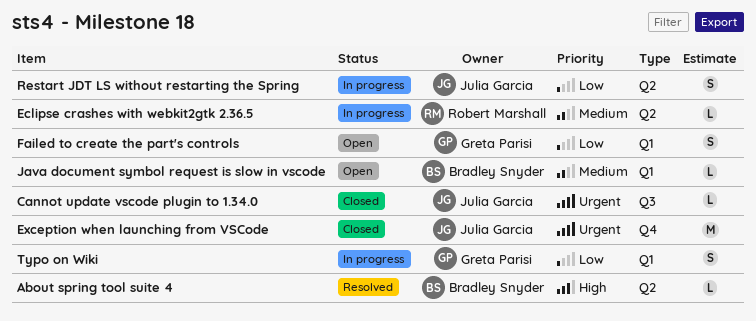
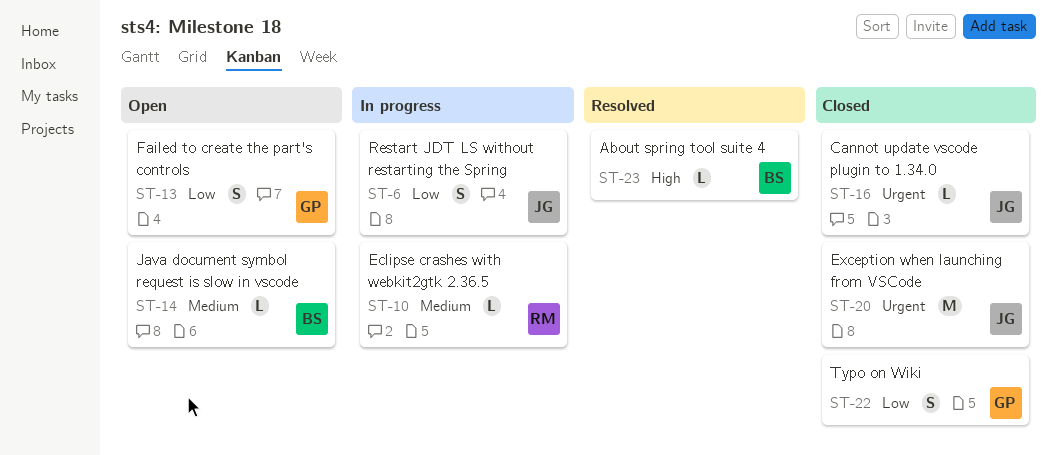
Typo on Wiki, status: In progress -> Closed

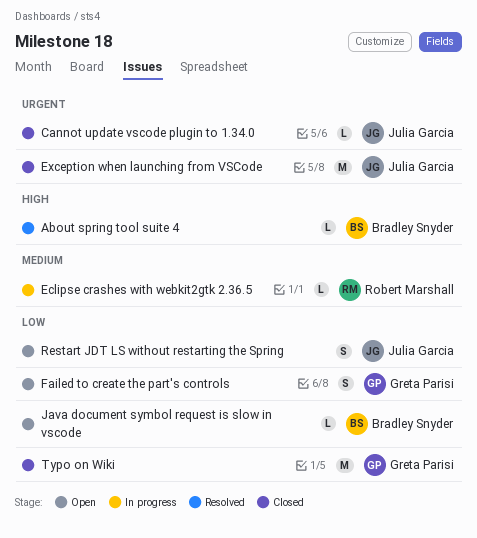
Java document symbol request is slow in vscode, priority: Medium -> Low
Restart JDT LS without restarting the Spring, status: In progress -> Open
Typo on Wiki, estimate: S -> M

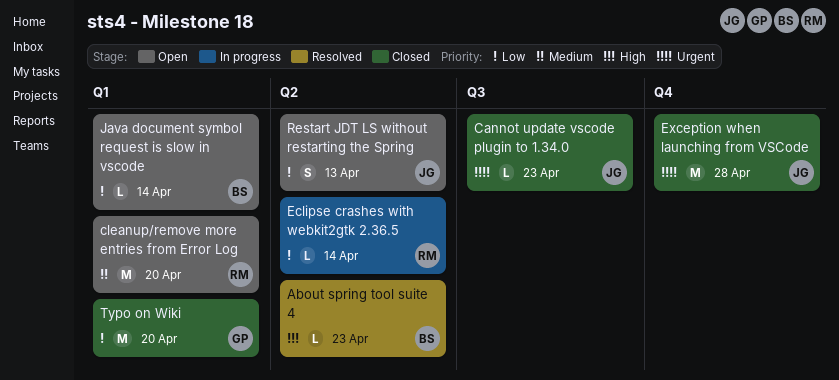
cleanup/remove more entries from Error Log: none -> present
Eclipse crashes with webkit2gtk 2.36.5, priority: Medium -> Low
Failed to create the part's controls: present -> none

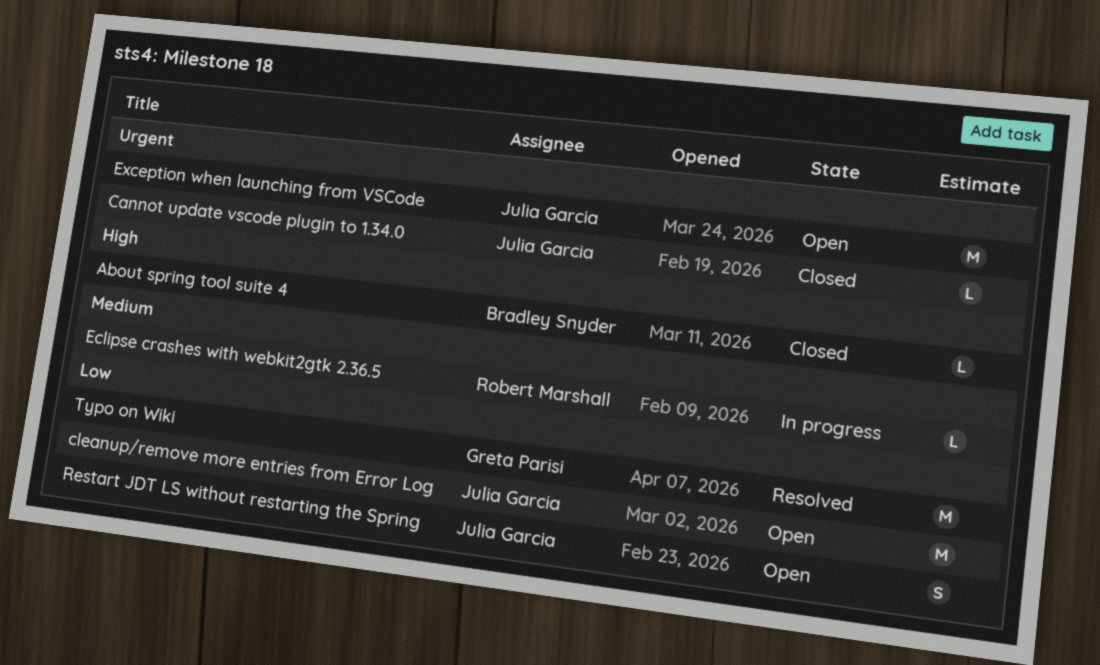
About spring tool suite 4, status: Resolved -> Closed
cleanup/remove more entries from Error Log, owner: Robert Marshall -> Julia Garcia
cleanup/remove more entries from Error Log, priority: Medium -> Low
Eclipse crashes with webkit2gtk 2.36.5, priority: Low -> Medium
Exception when launching from VSCode, status: Closed -> Open
Java document symbol request is slow in vscode: present -> none
Typo on Wiki, status: Closed -> Resolved

